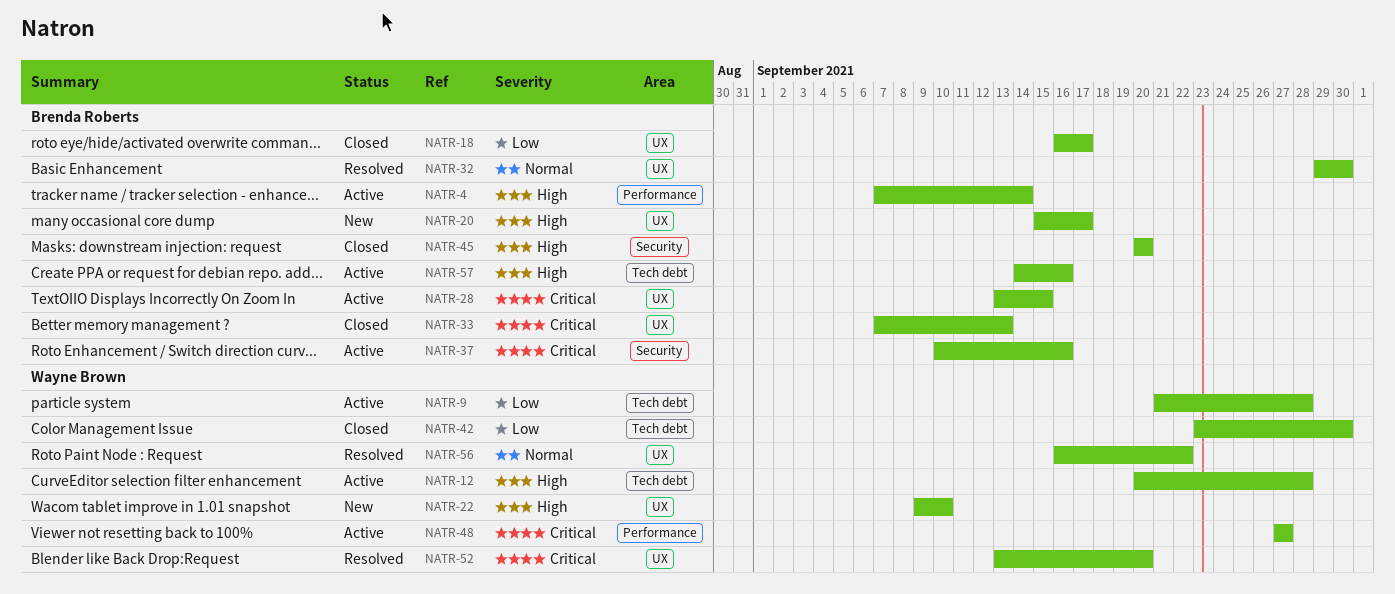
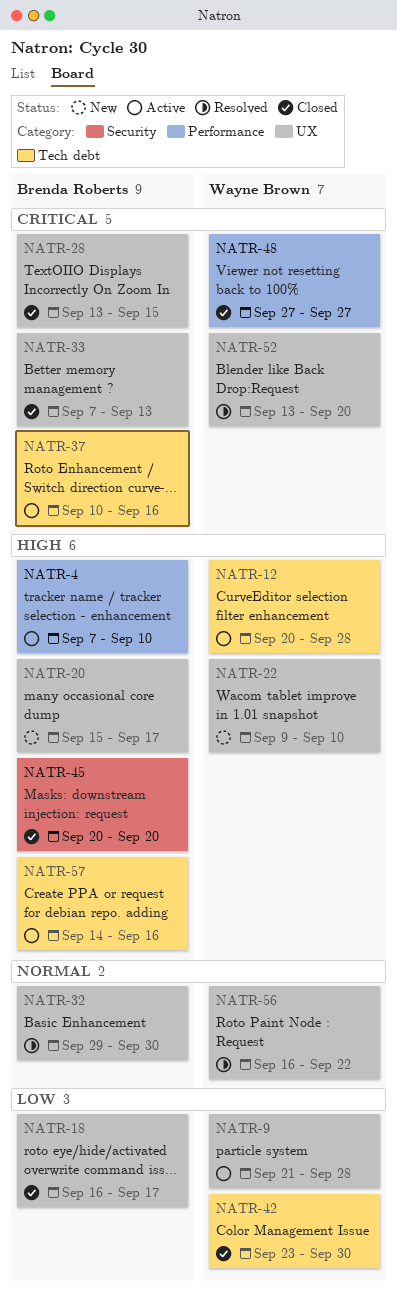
NATR-4, due: Sep 14 -> Sep 10
NATR-9, label: Tech debt -> UX
NATR-28, status: Active -> Closed
NATR-37, label: Security -> Tech debt
NATR-48, status: Active -> Closed

